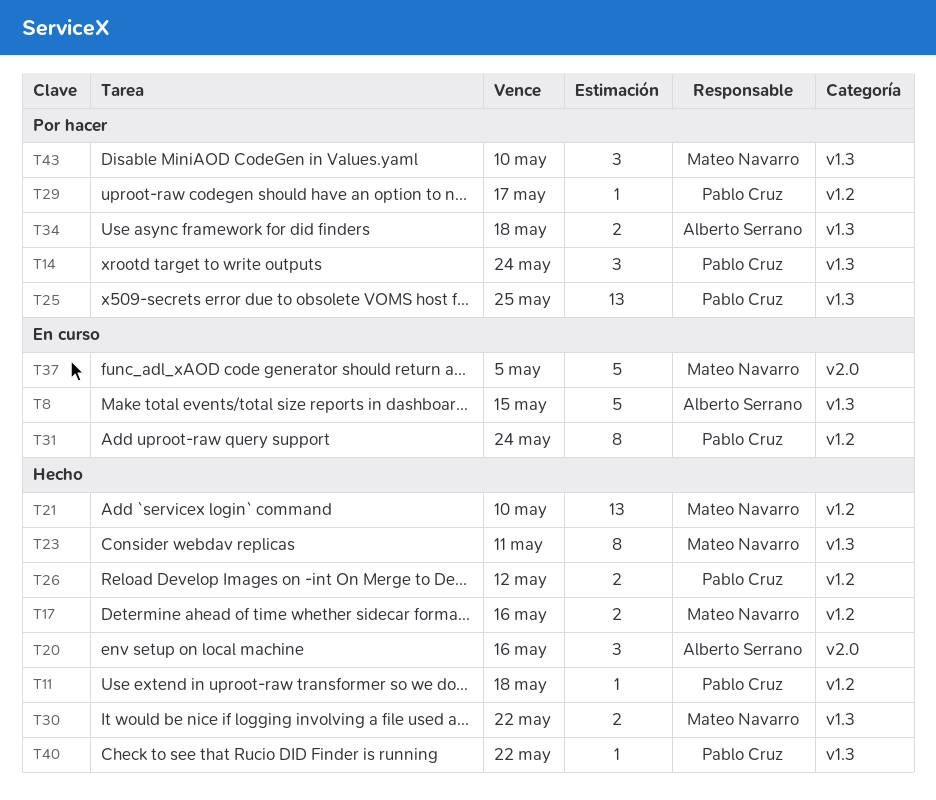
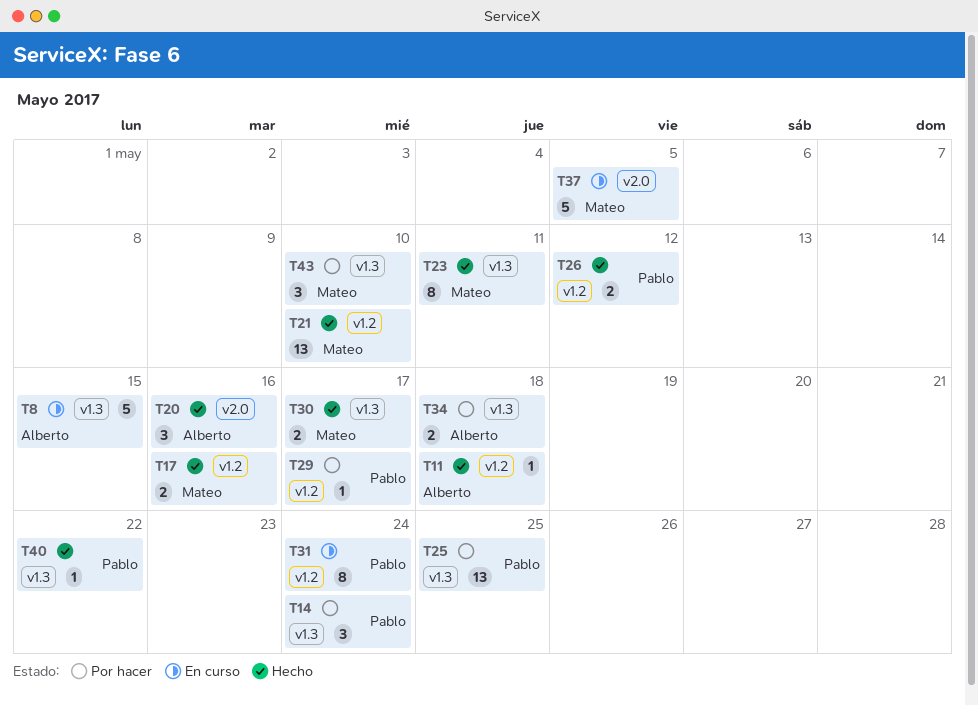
T11, owner: Pablo Cruz -> Alberto Serrano
T30, due: May 22 -> May 17

